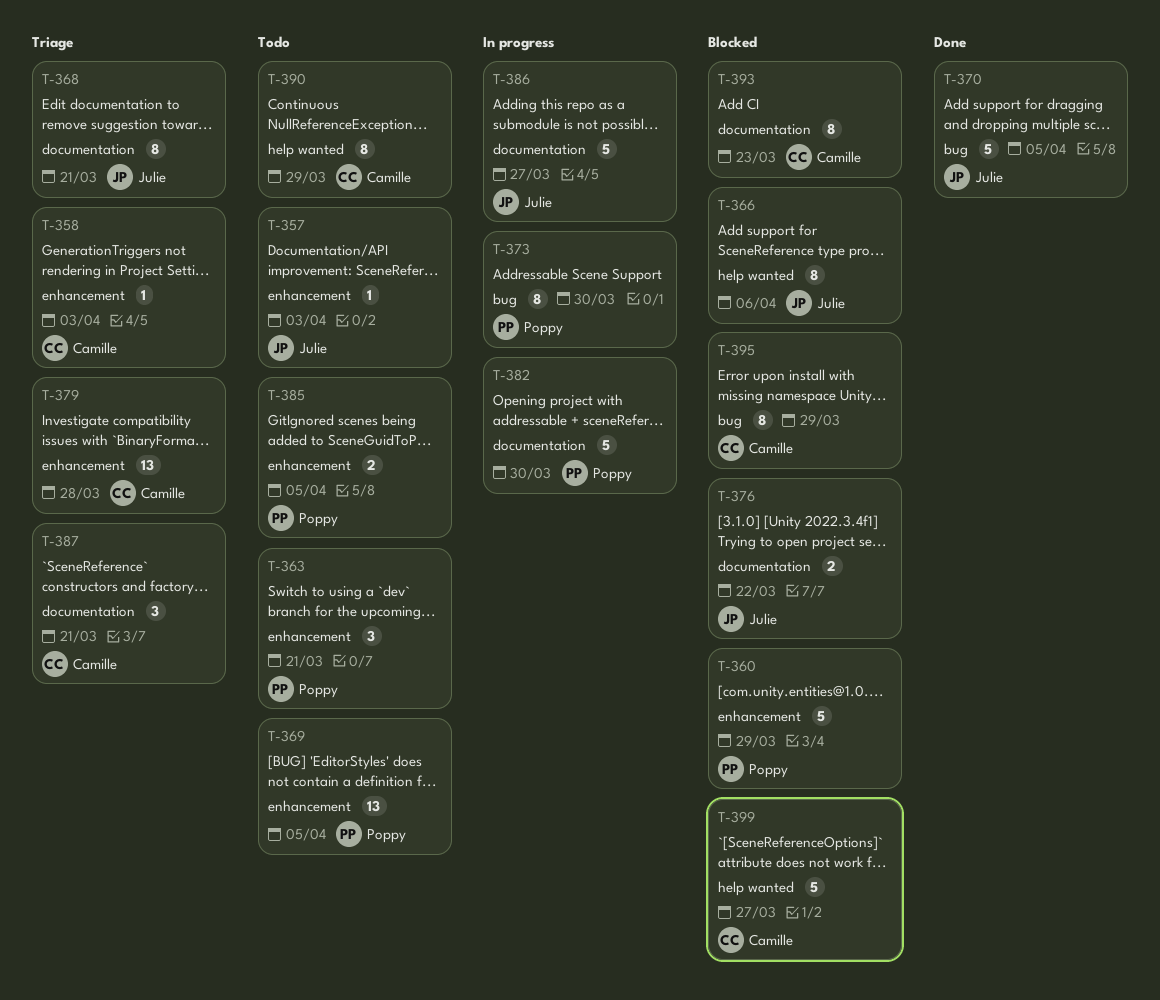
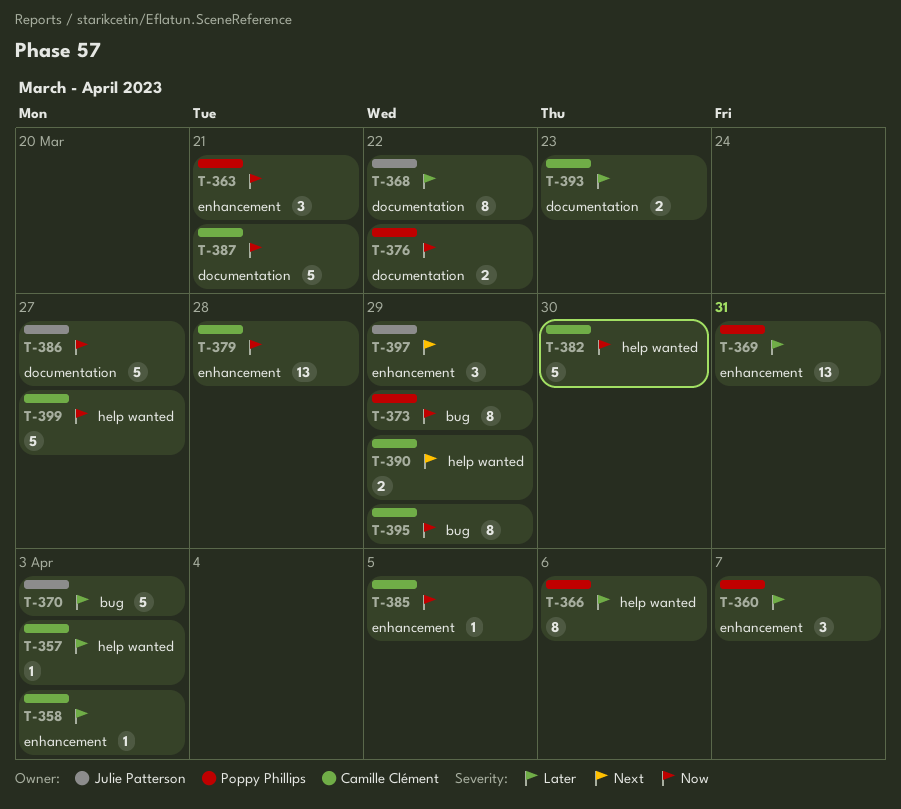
T-357, owner: Julie Patterson -> Camille Clément
T-357, label: enhancement -> help wanted
T-360, estimate: 5 -> 3
T-360, due: Mar 29 -> Apr 7
T-366, owner: Julie Patterson -> Poppy Phillips
T-368, due: Mar 21 -> Mar 22
T-369, due: Apr 5 -> Mar 31
T-370, due: Apr 5 -> Apr 3
T-373, due: Mar 30 -> Mar 29
T-376, owner: Julie Patterson -> Poppy Phillips
T-382, owner: Poppy Phillips -> Camille Clément
T-382, label: documentation -> help wanted
T-385, owner: Poppy Phillips -> Camille Clément
T-385, estimate: 2 -> 1
T-387, estimate: 3 -> 5
T-390, estimate: 8 -> 2
T-393, estimate: 8 -> 2
T-397: none -> present

